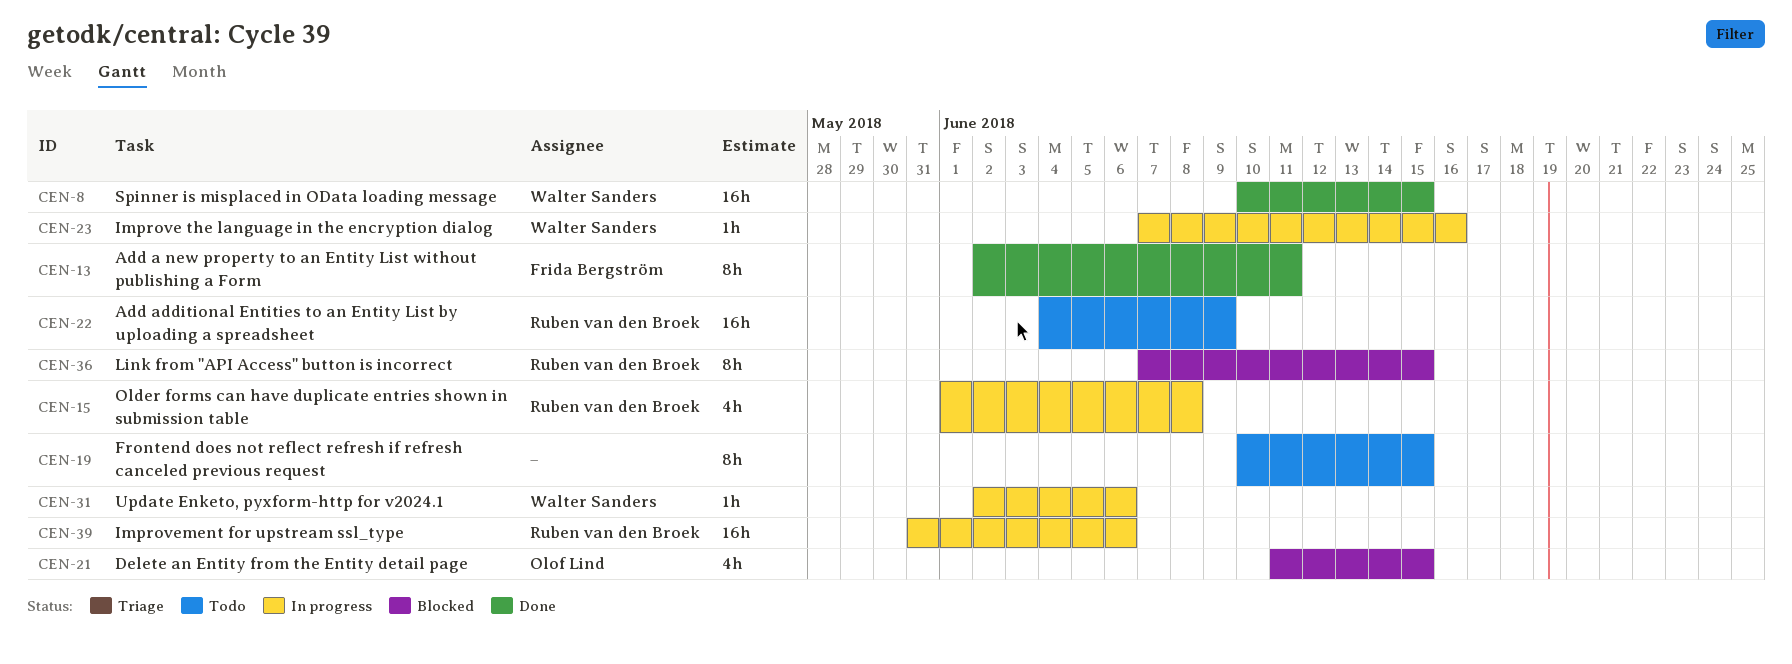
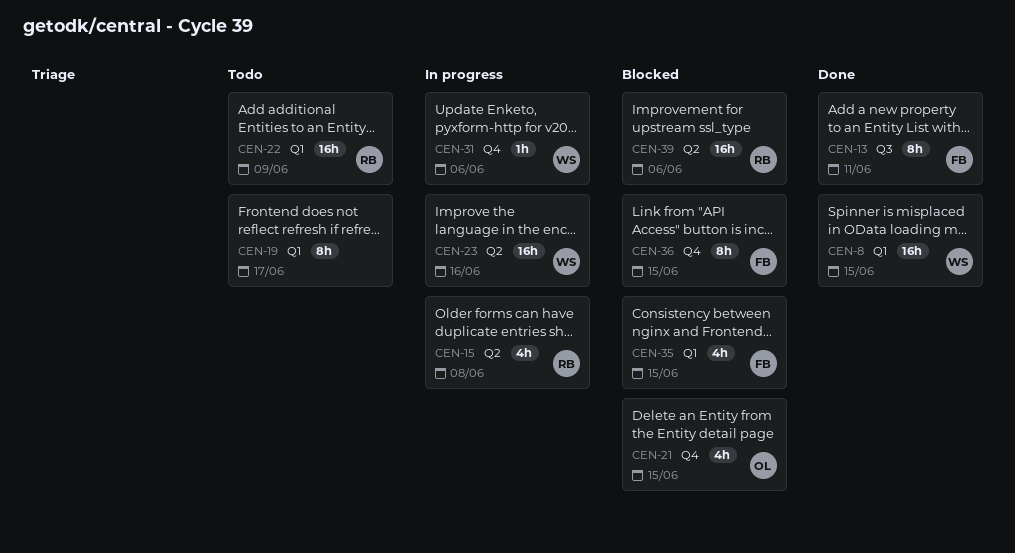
CEN-19, due: Jun 15 -> Jun 17
CEN-23, estimate: 1h -> 16h
CEN-35: none -> present
CEN-36, owner: Ruben van den Broek -> Frida Bergström
CEN-39, status: In progress -> Blocked

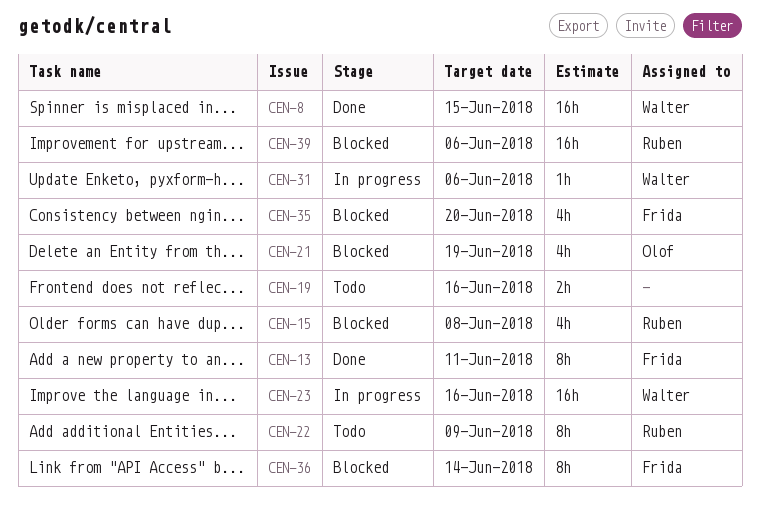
CEN-15, status: In progress -> Blocked
CEN-19, estimate: 8h -> 2h
CEN-19, due: Jun 17 -> Jun 16
CEN-21, due: Jun 15 -> Jun 19
CEN-22, estimate: 16h -> 8h
CEN-35, due: Jun 15 -> Jun 20
CEN-36, due: Jun 15 -> Jun 14

